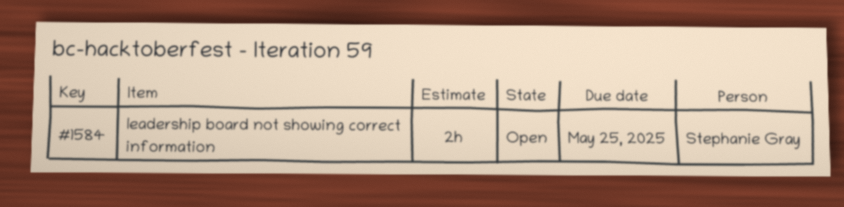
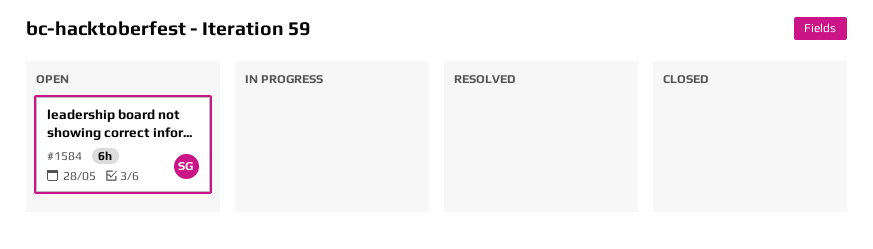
#1584, estimate: 2h -> 6h
#1584, due: May 25 -> May 28

